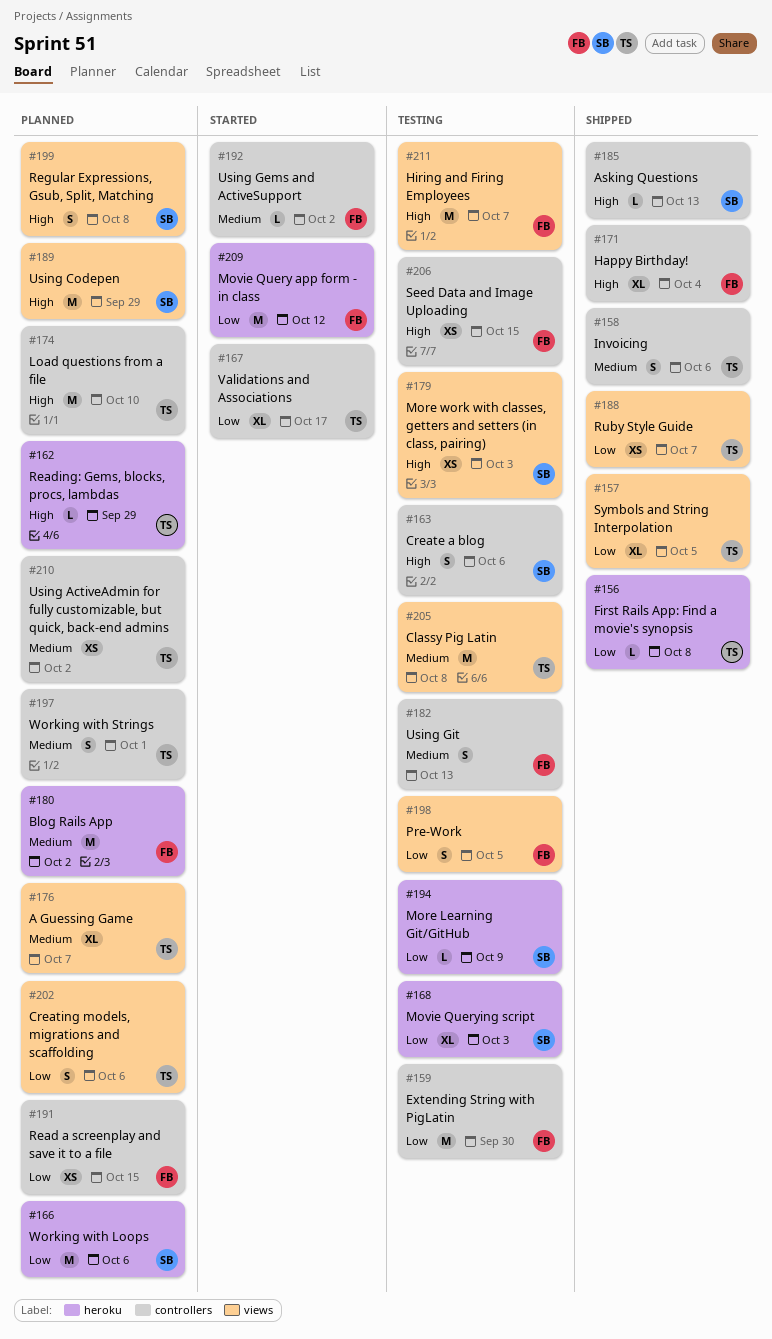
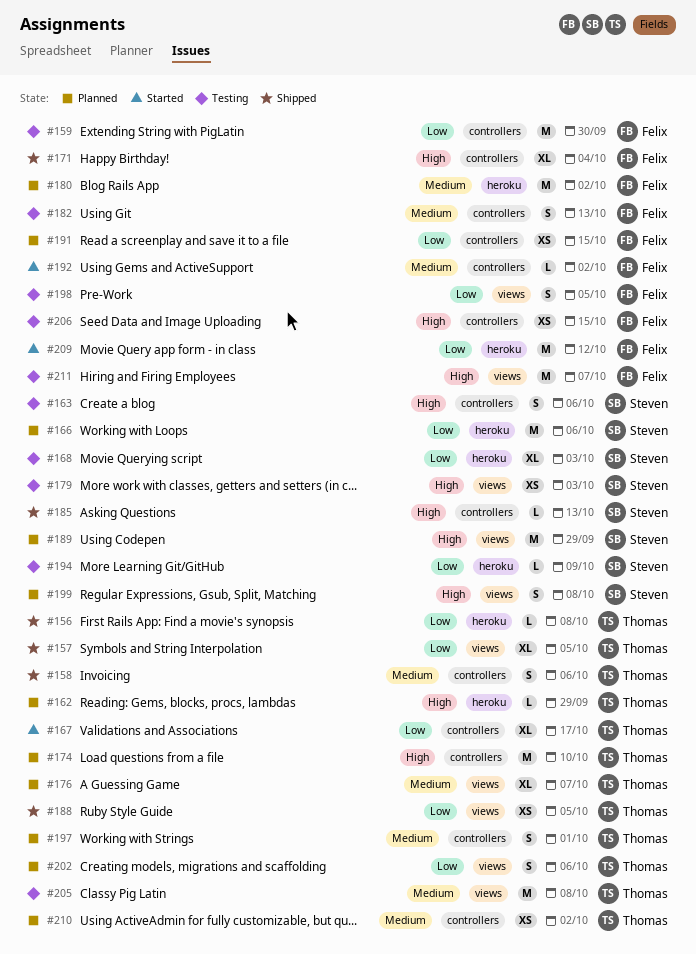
#188, due: Oct 7 -> Oct 5

